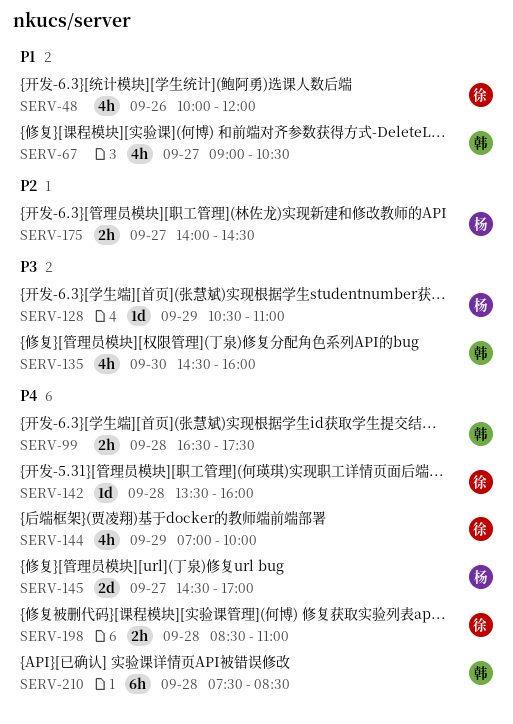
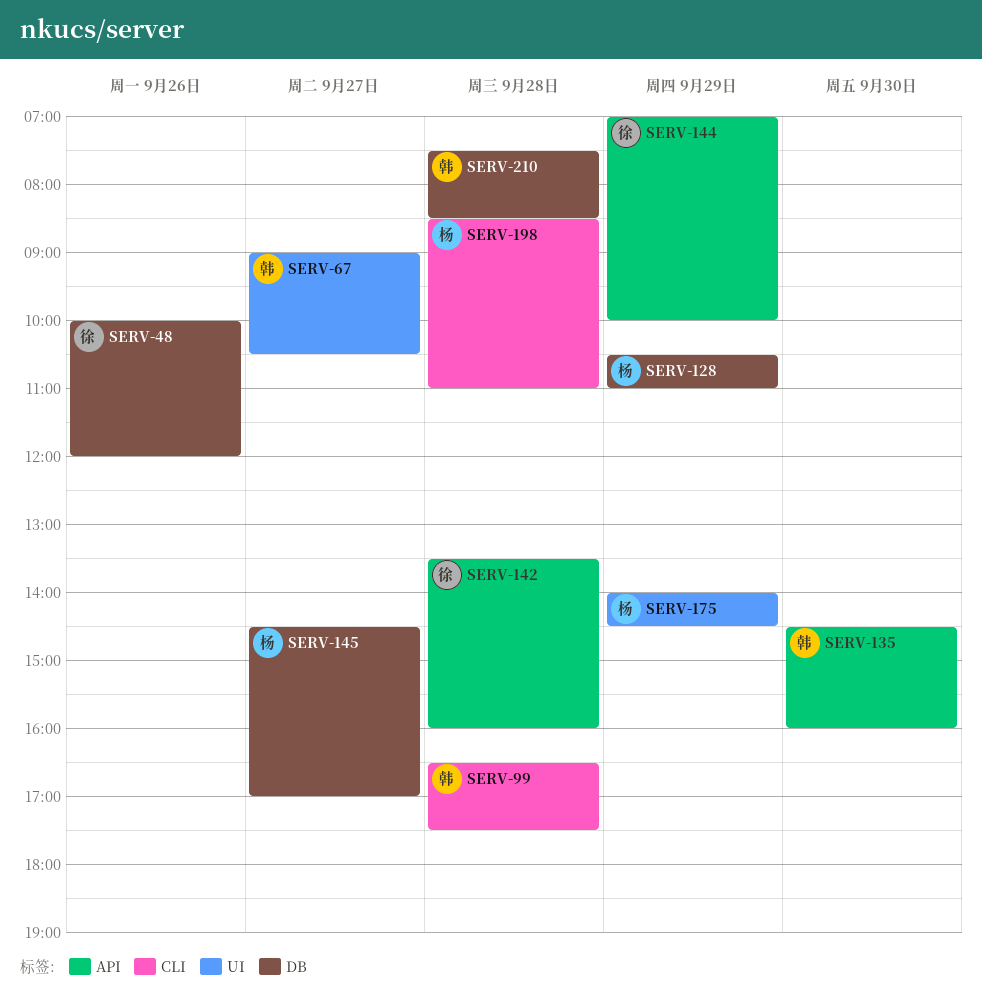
SERV-175, day: Sep 27 -> Sep 29
SERV-198, owner: 徐 -> 杨

